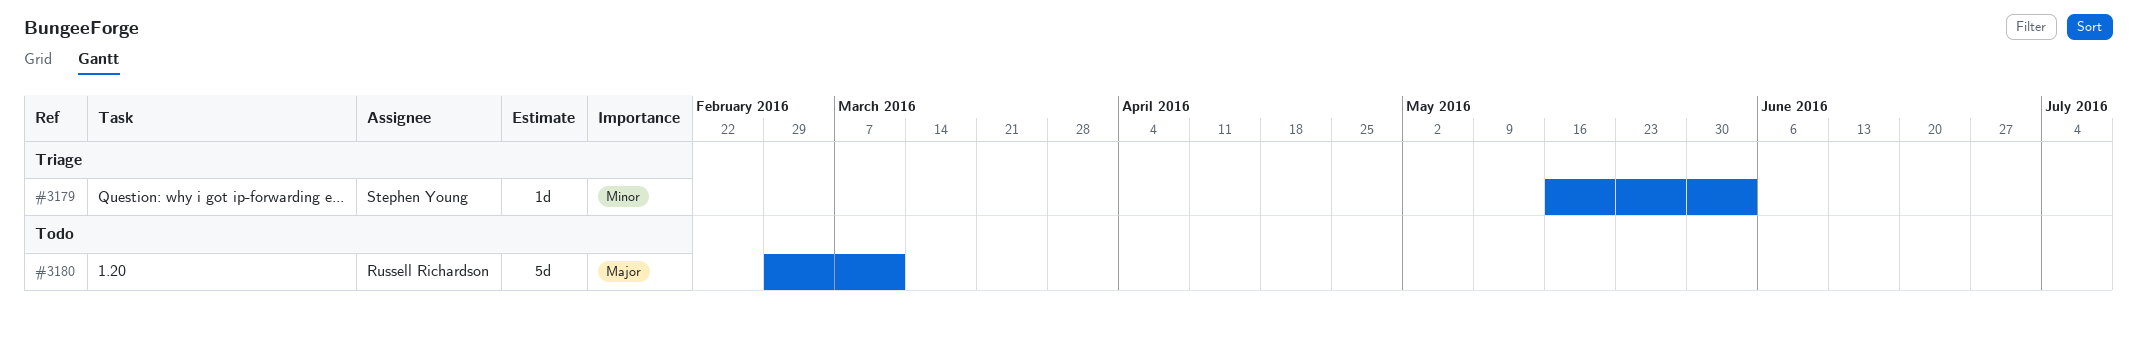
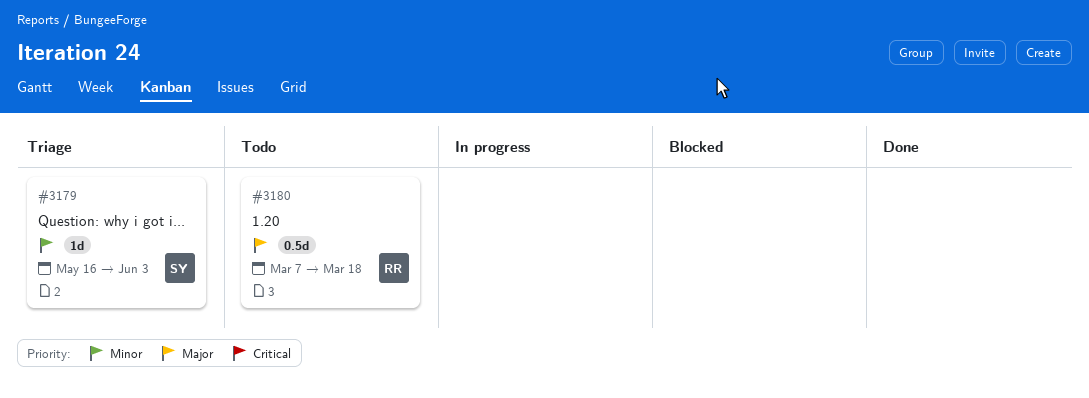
#3180, estimate: 5d -> 0.5d
#3180, start: Feb 29 -> Mar 7
#3180, due: Mar 11 -> Mar 18

